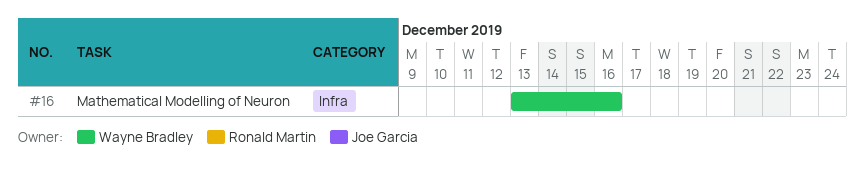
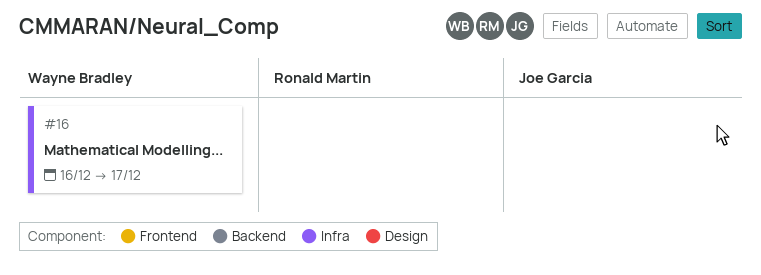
#16, start: Dec 13 -> Dec 16
#16, due: Dec 16 -> Dec 17

